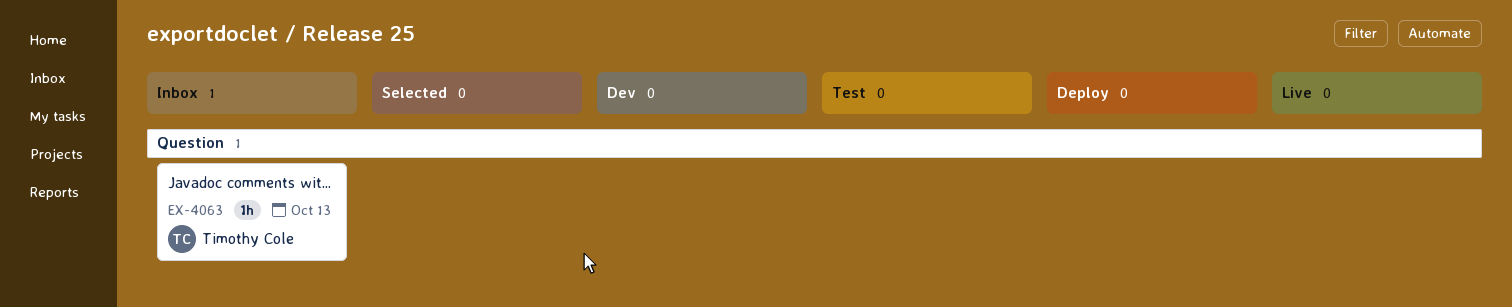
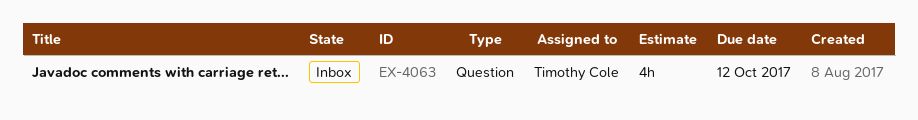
EX-4063, estimate: 1h -> 4h
EX-4063, due: Oct 13 -> Oct 12

